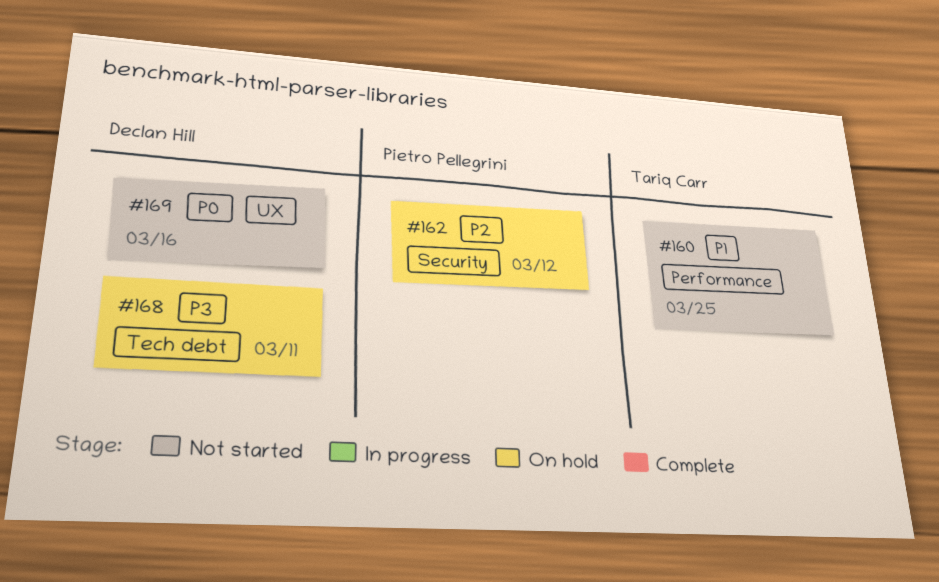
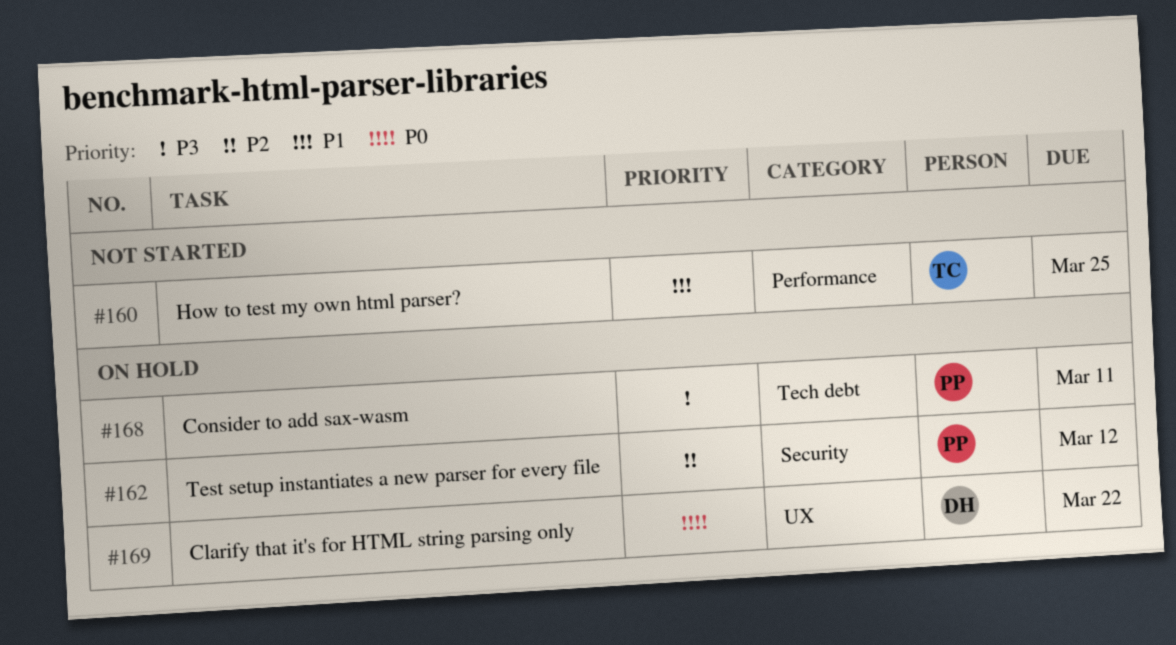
#168, owner: Declan Hill -> Pietro Pellegrini
#169, status: Not started -> On hold
#169, due: Mar 16 -> Mar 22

